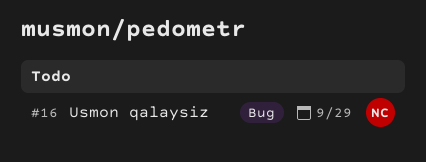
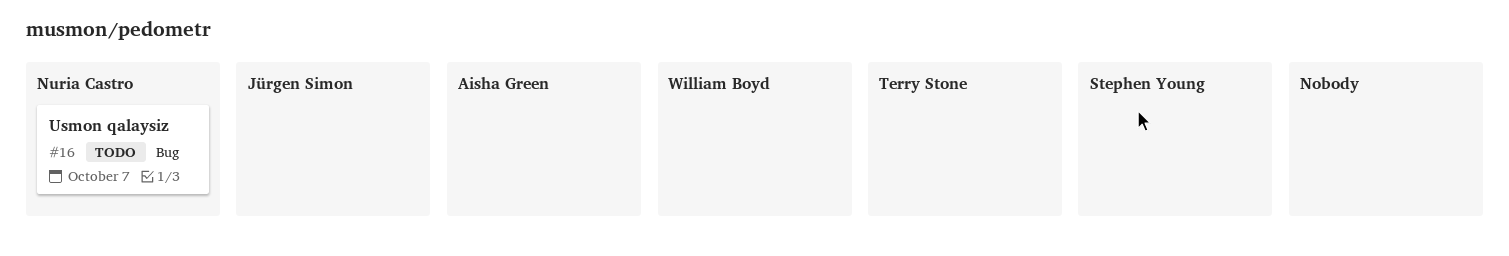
#16, due: Sep 29 -> Oct 7

